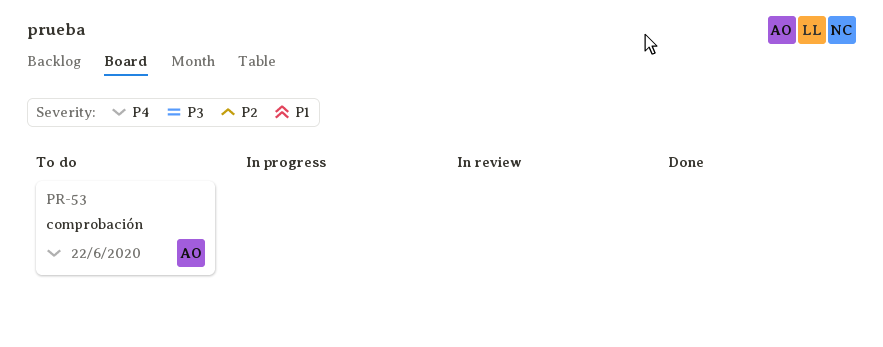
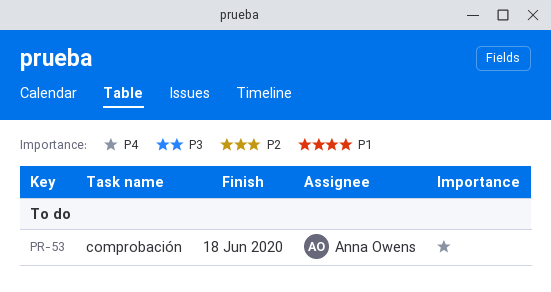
PR-53, due: Jun 22 -> Jun 18

